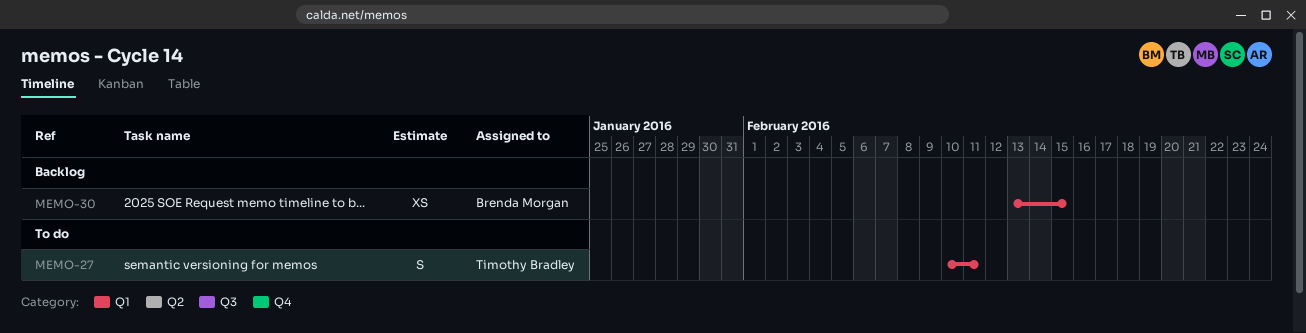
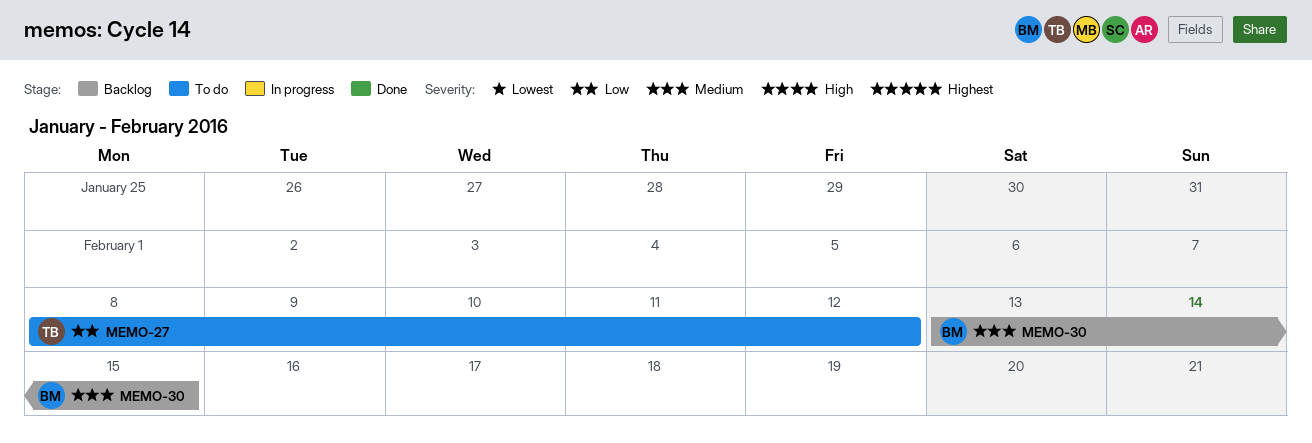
MEMO-27, start: Feb 10 -> Feb 8
MEMO-27, due: Feb 11 -> Feb 12

